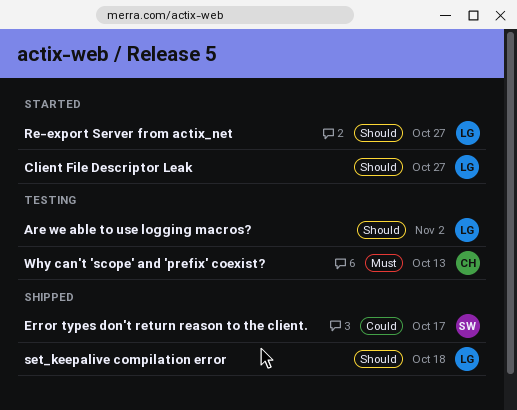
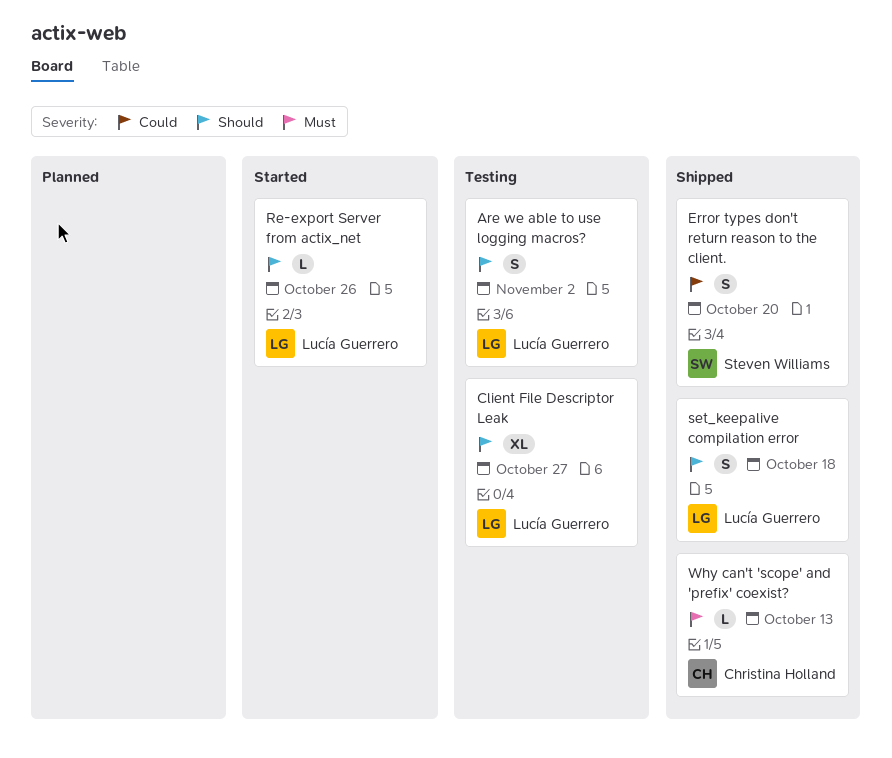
Client File Descriptor Leak, status: Started -> Testing
Error types don't return reason to the client., due: Oct 17 -> Oct 20
Re-export Server from actix_net, due: Oct 27 -> Oct 26
Why can't 'scope' and 'prefix' coexist?, status: Testing -> Shipped

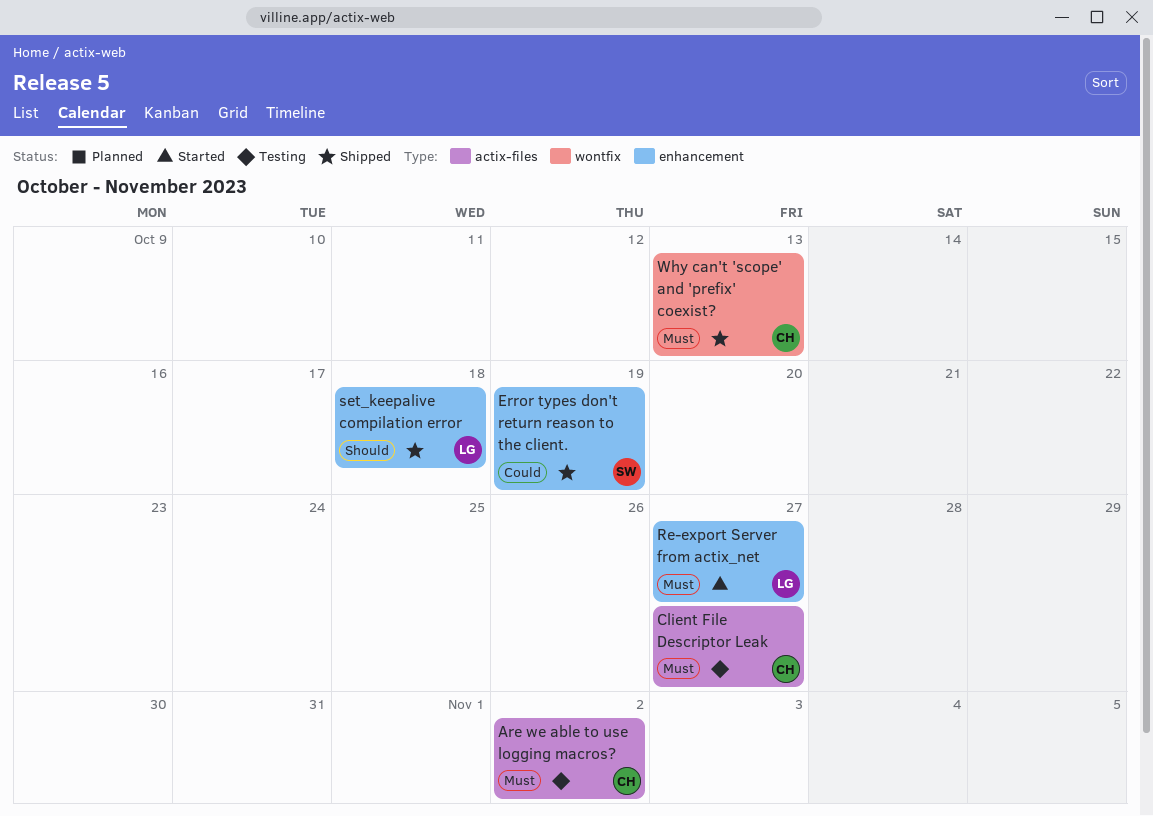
Are we able to use logging macros?, owner: Lucía Guerrero -> Christina Holland
Are we able to use logging macros?, priority: Should -> Must
Client File Descriptor Leak, owner: Lucía Guerrero -> Christina Holland
Client File Descriptor Leak, priority: Should -> Must
Error types don't return reason to the client., due: Oct 20 -> Oct 19
Re-export Server from actix_net, priority: Should -> Must
Re-export Server from actix_net, due: Oct 26 -> Oct 27

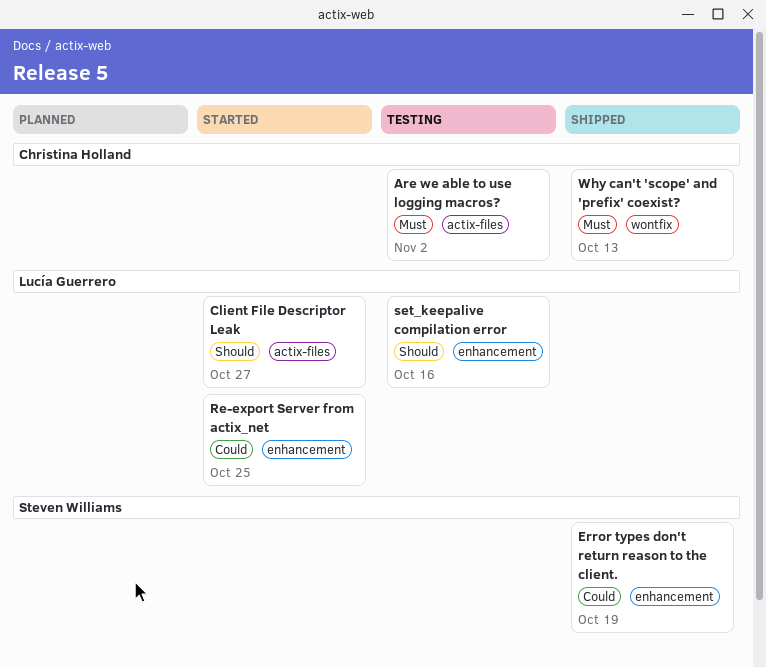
Client File Descriptor Leak, status: Testing -> Started
Client File Descriptor Leak, owner: Christina Holland -> Lucía Guerrero
Client File Descriptor Leak, priority: Must -> Should
Re-export Server from actix_net, priority: Must -> Could
Re-export Server from actix_net, due: Oct 27 -> Oct 25
set_keepalive compilation error, status: Shipped -> Testing
set_keepalive compilation error, due: Oct 18 -> Oct 16

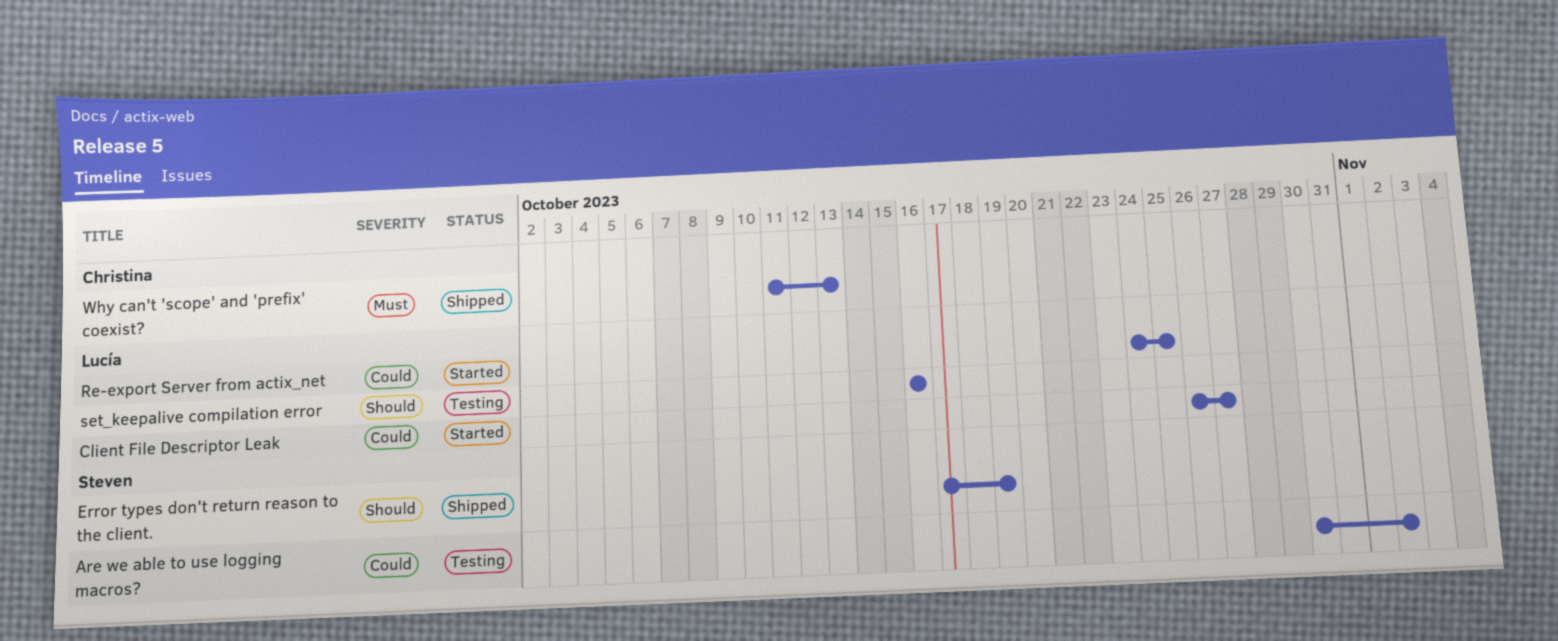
Are we able to use logging macros?, owner: Christina Holland -> Steven Williams
Are we able to use logging macros?, priority: Must -> Could
Client File Descriptor Leak, priority: Should -> Could
Error types don't return reason to the client., priority: Could -> Should

